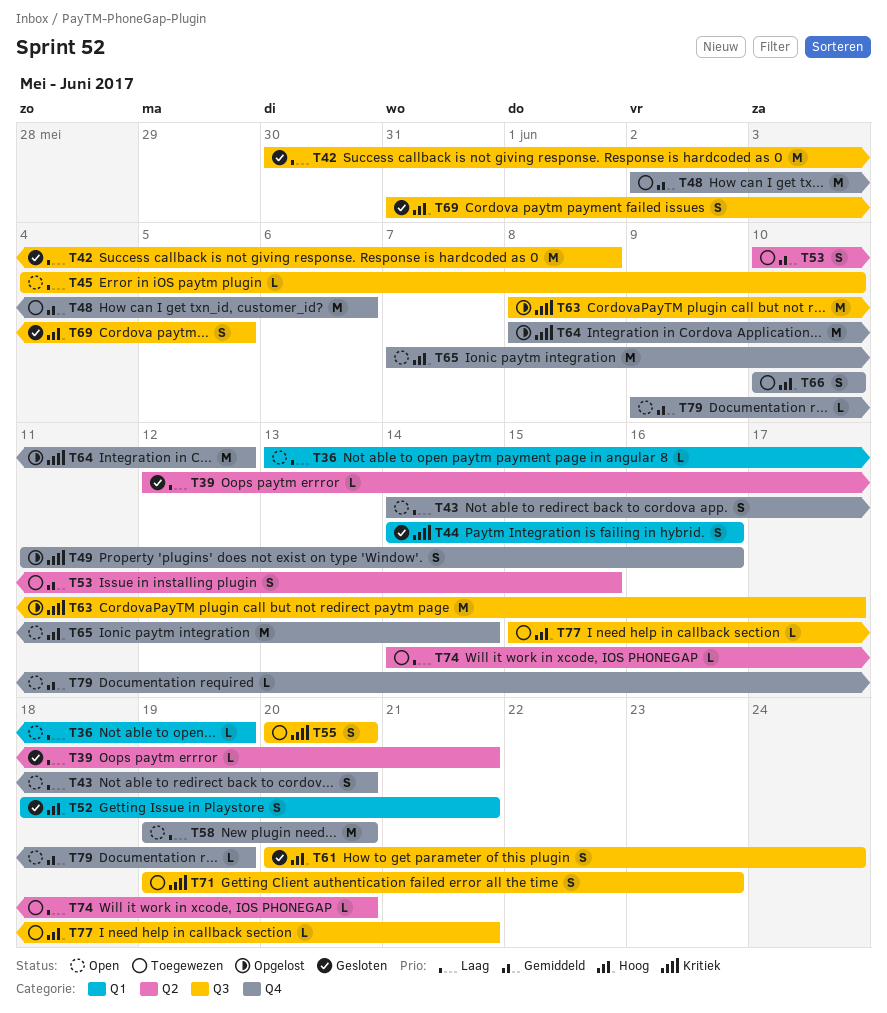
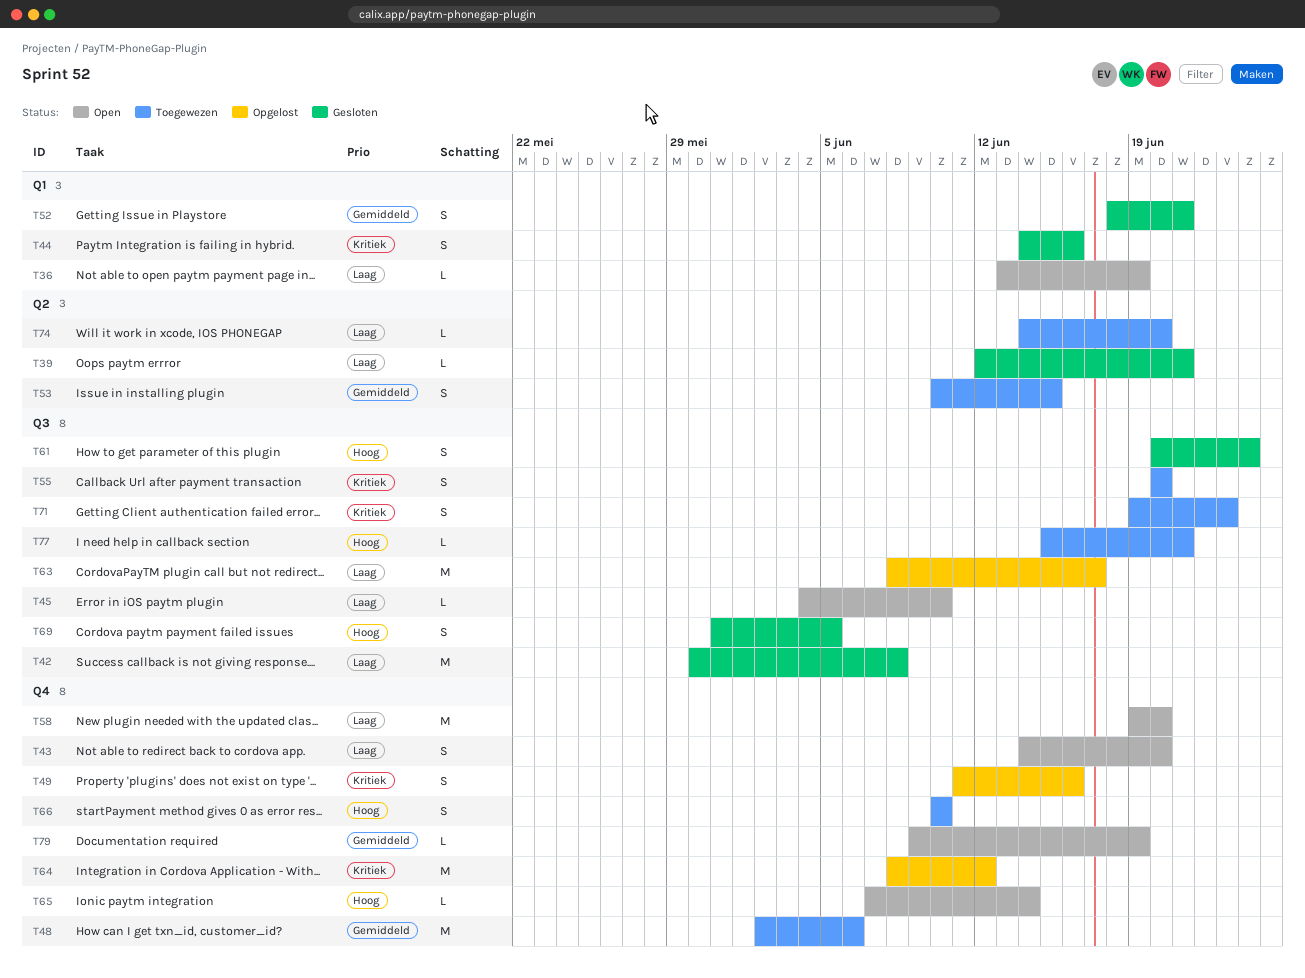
T52, priority: Hoog -> Gemiddeld
T63, priority: Kritiek -> Laag
T65, estimate: M -> L

